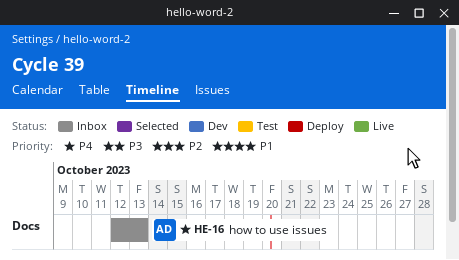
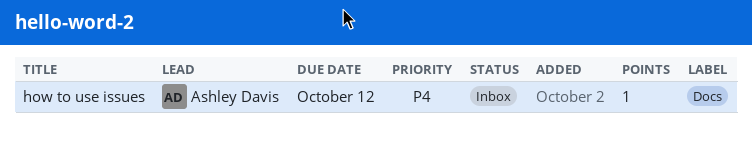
how to use issues, due: Oct 13 -> Oct 12

